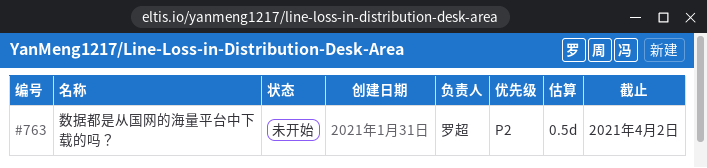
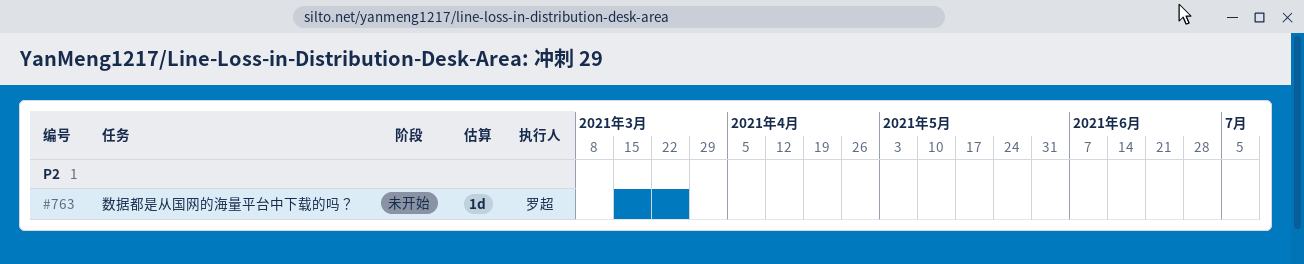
#763, estimate: 0.5d -> 1d
#763, due: Apr 2 -> Mar 26

